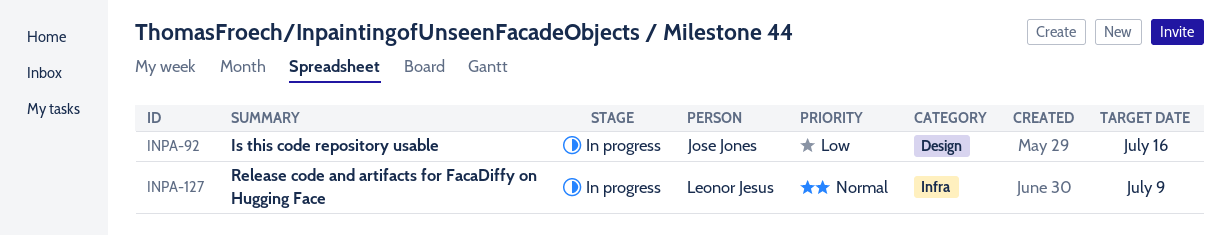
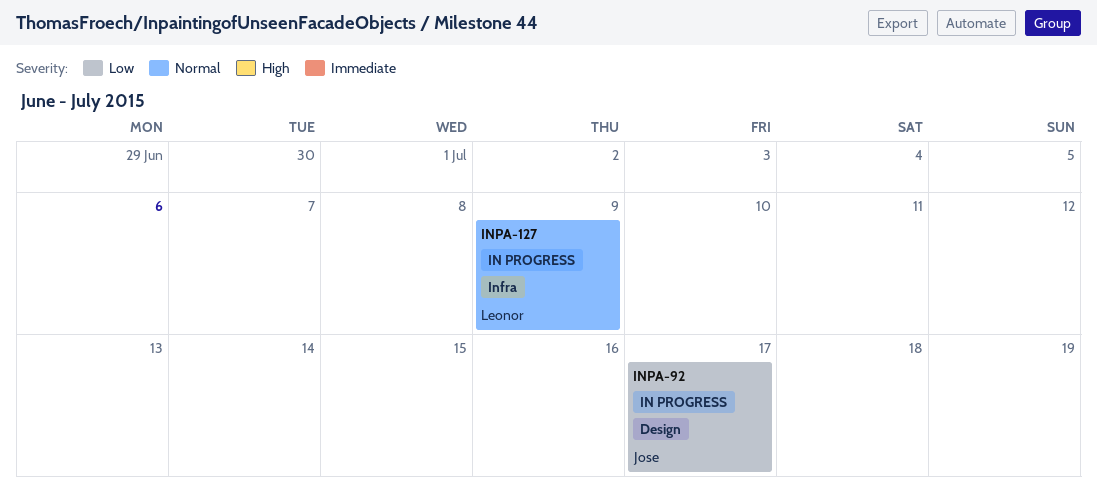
INPA-92, due: Jul 16 -> Jul 17

